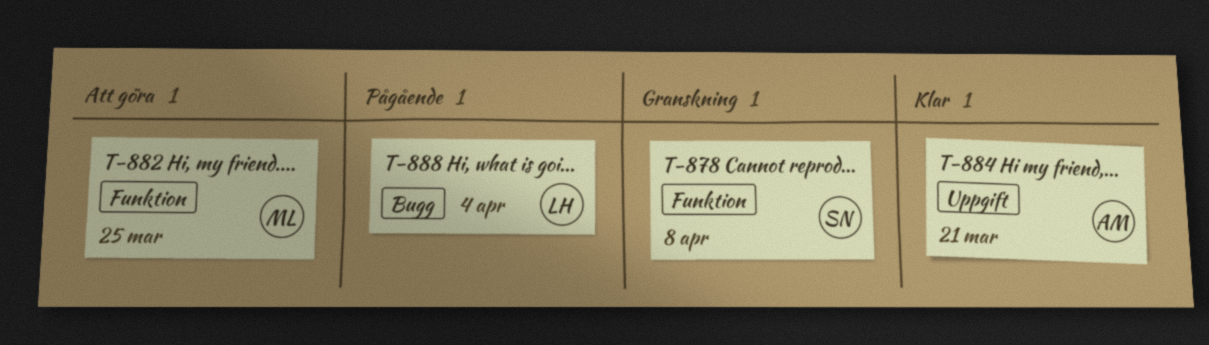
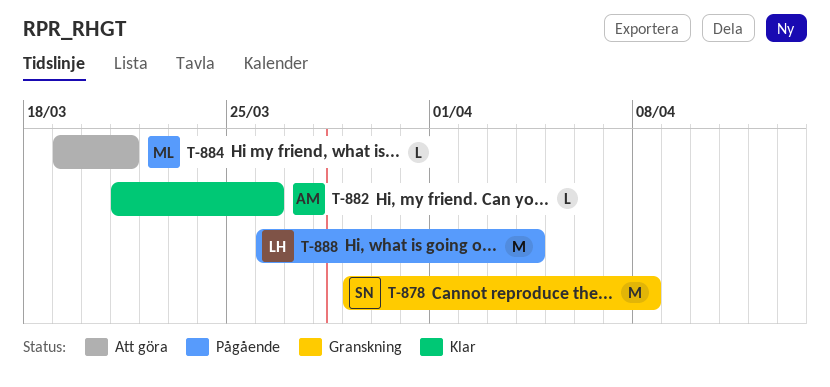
T-882, status: Att göra -> Klar
T-882, owner: ML -> AM
T-882, due: Mar 25 -> Mar 26
T-884, status: Klar -> Att göra
T-884, owner: AM -> ML

